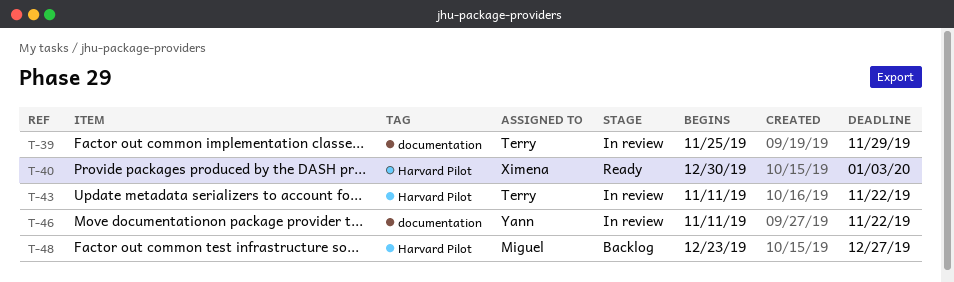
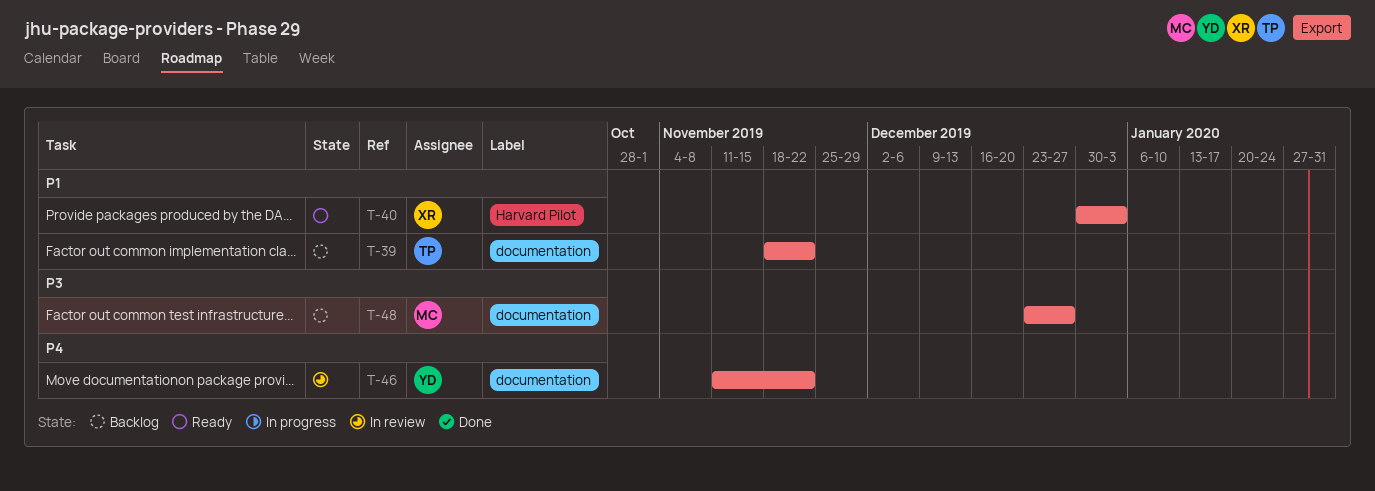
T-39, status: In review -> Backlog
T-39, start: Nov 25 -> Nov 18
T-39, due: Nov 29 -> Nov 22
T-43: present -> none
T-48, label: Harvard Pilot -> documentation

